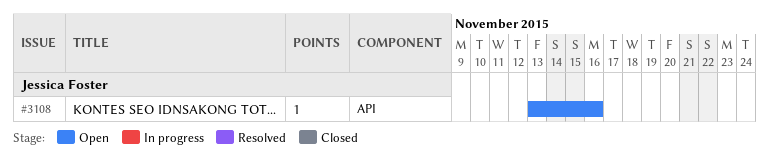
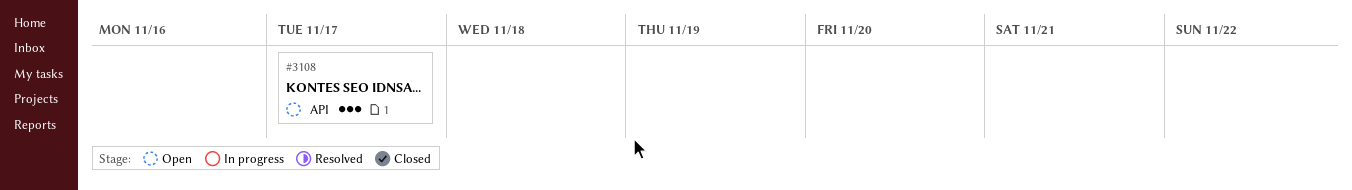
#3108, estimate: 1 -> 3
#3108, due: Nov 16 -> Nov 17

